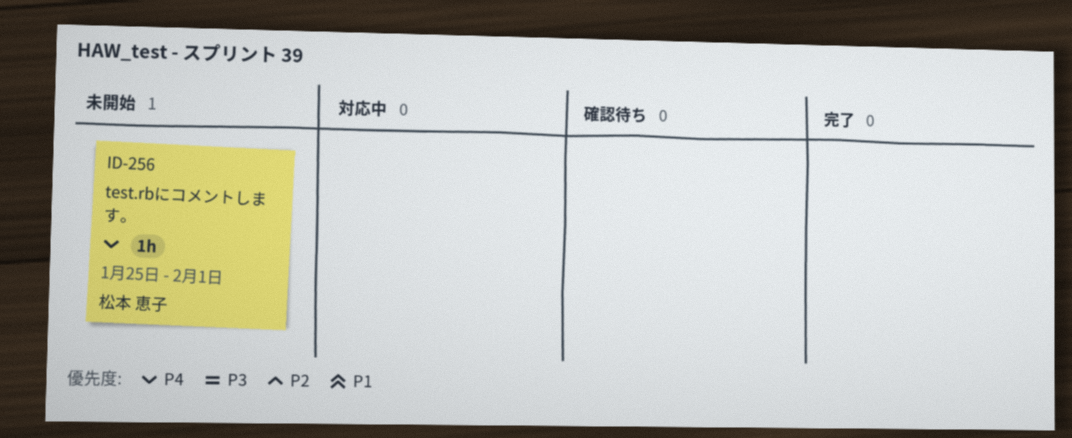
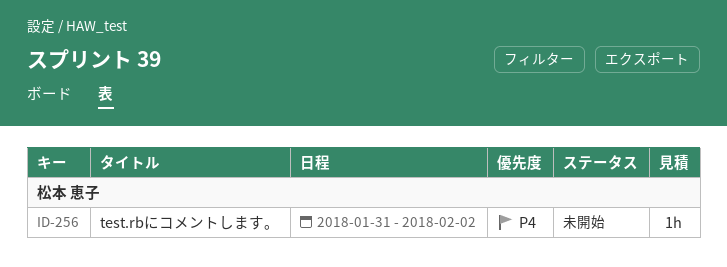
ID-256, start: Jan 25 -> Jan 31
ID-256, due: Feb 1 -> Feb 2

